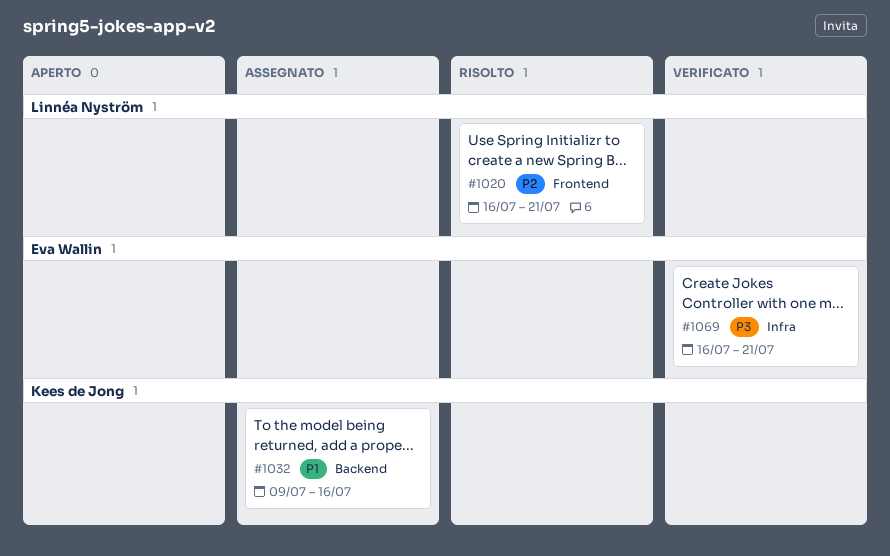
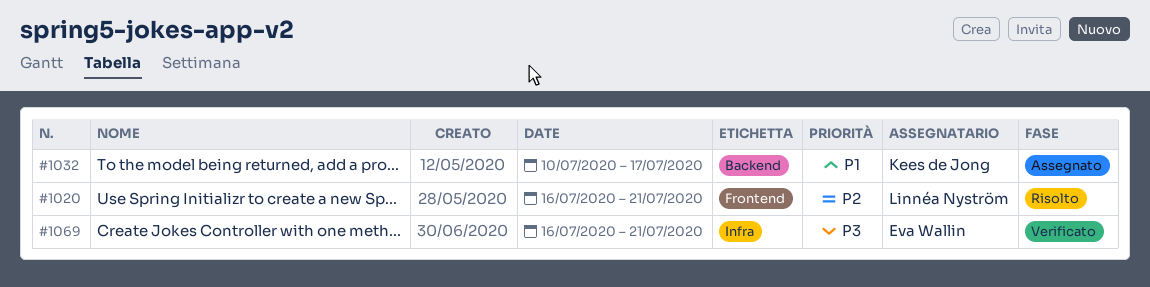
#1032, start: Jul 9 -> Jul 10
#1032, due: Jul 16 -> Jul 17

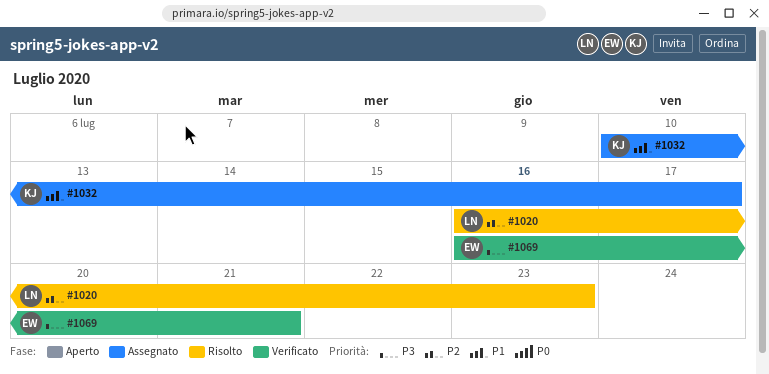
#1020, due: Jul 21 -> Jul 23

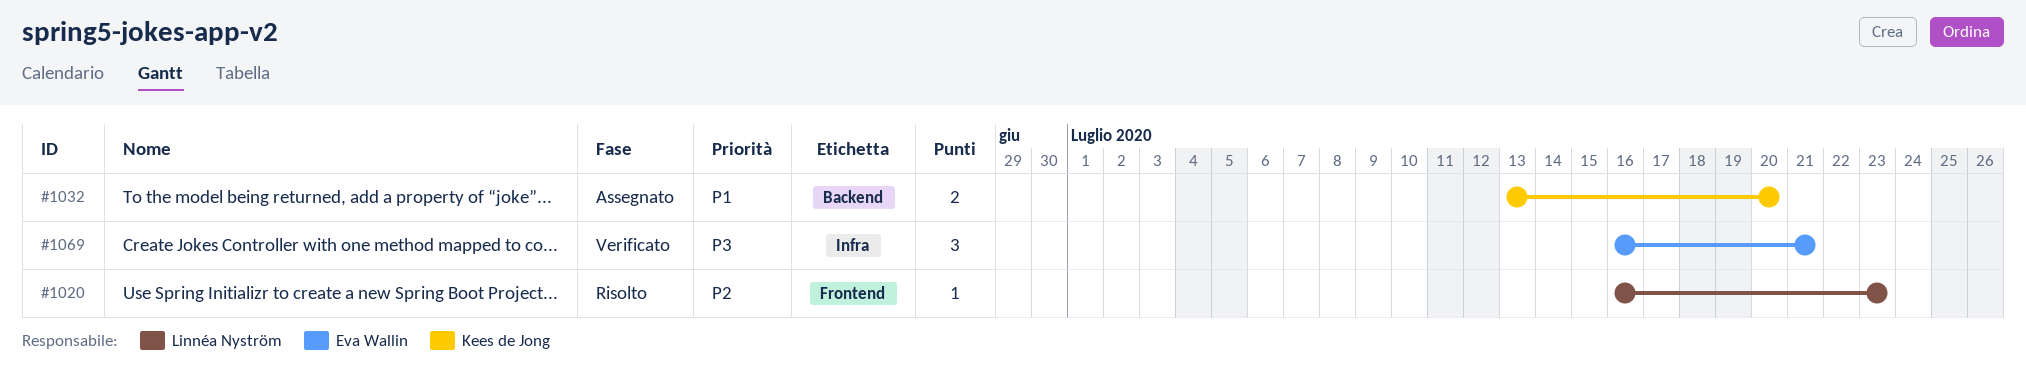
#1032, start: Jul 10 -> Jul 13
#1032, due: Jul 17 -> Jul 20

